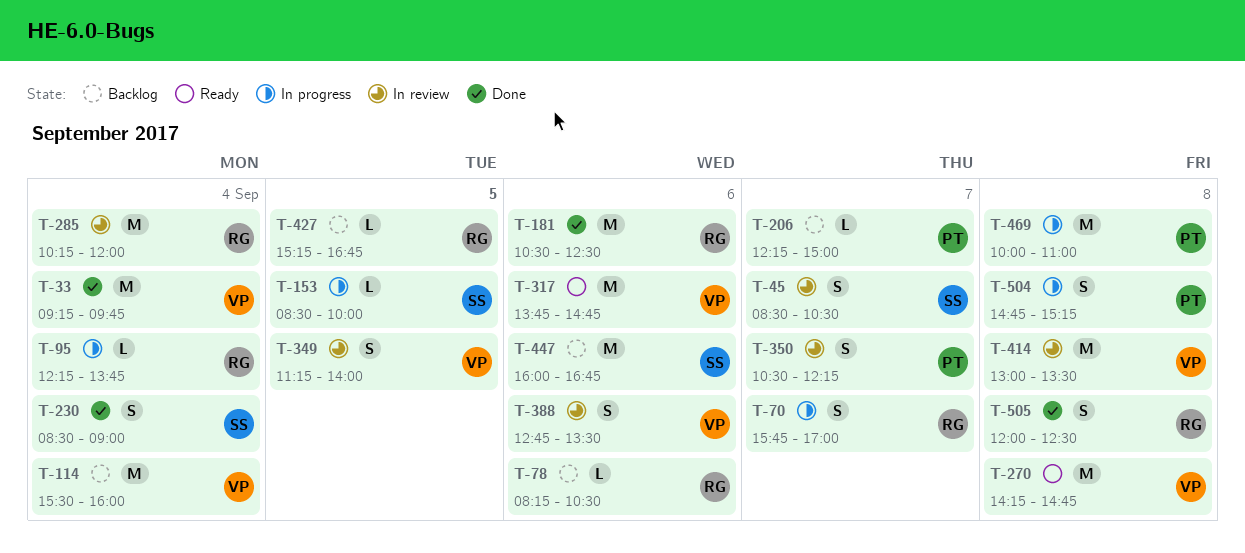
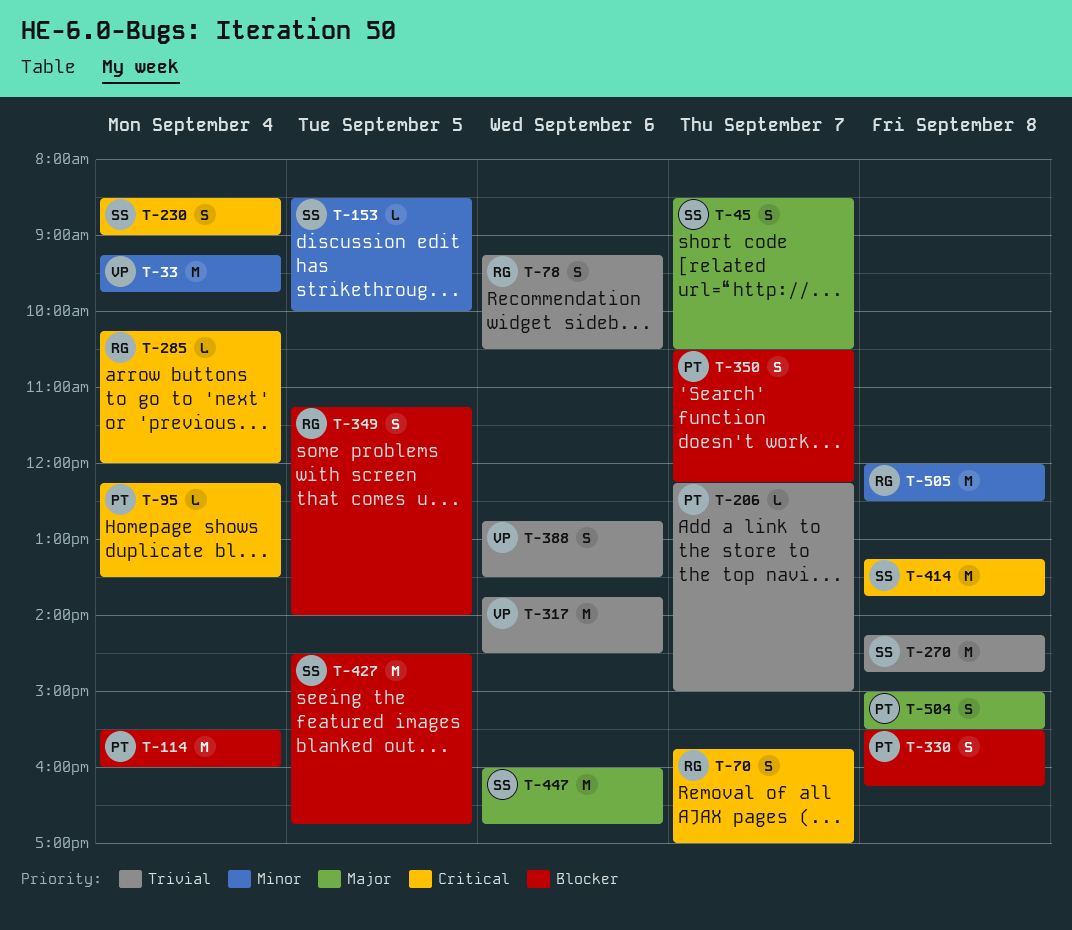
T-78, estimate: L -> S
T-78, begins: 08:15 -> 09:15
T-95, owner: RG -> PT
T-95, ends: 13:45 -> 13:30
T-114, owner: VP -> PT
T-181: present -> none
T-270, owner: VP -> SS
T-285, estimate: M -> L
T-317, ends: 14:45 -> 14:30
T-330: none -> present
T-349, owner: VP -> RG
T-414, owner: VP -> SS
T-414, begins: 13:00 -> 13:15
T-414, ends: 13:30 -> 13:45
T-427, owner: RG -> SS
T-427, estimate: L -> M
T-427, begins: 15:15 -> 14:30
T-469: present -> none
T-504, begins: 14:45 -> 15:00
T-504, ends: 15:15 -> 15:30
T-505, estimate: S -> M

